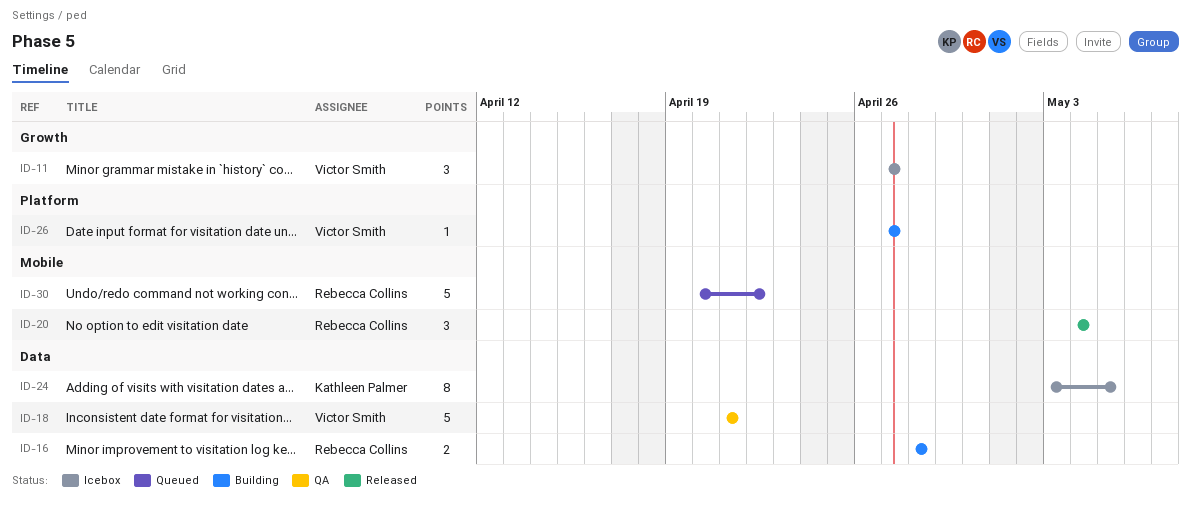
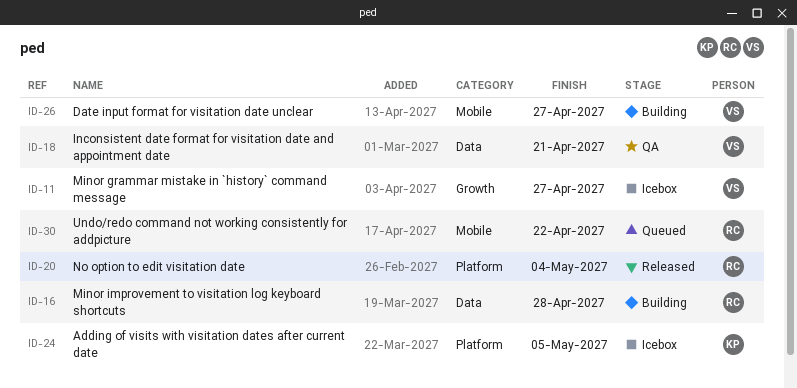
ID-20, label: Mobile -> Platform
ID-24, label: Data -> Platform
ID-26, label: Platform -> Mobile

